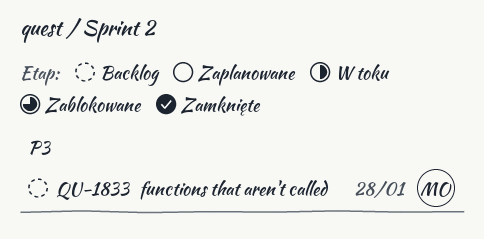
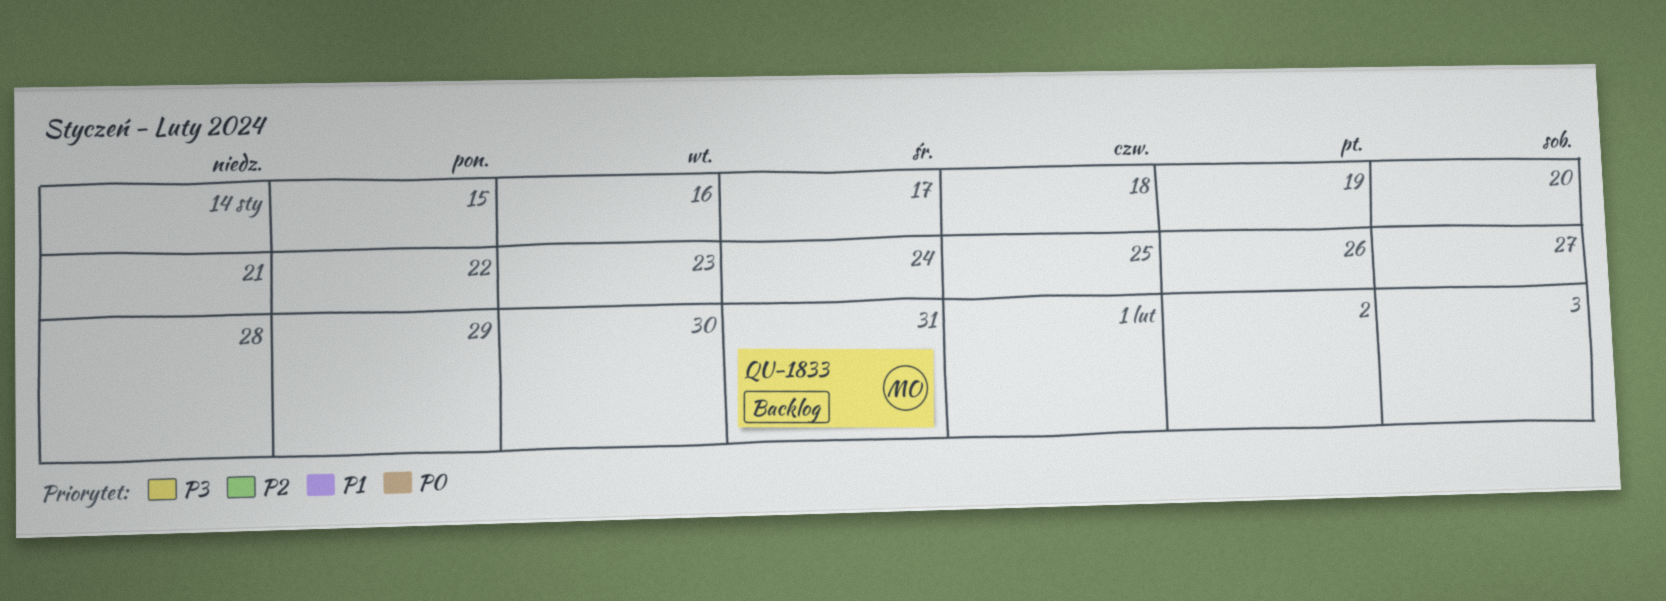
QU-1833, due: Jan 28 -> Jan 31

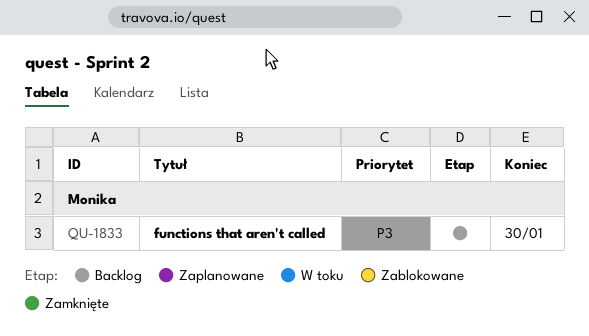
QU-1833, due: Jan 31 -> Jan 30

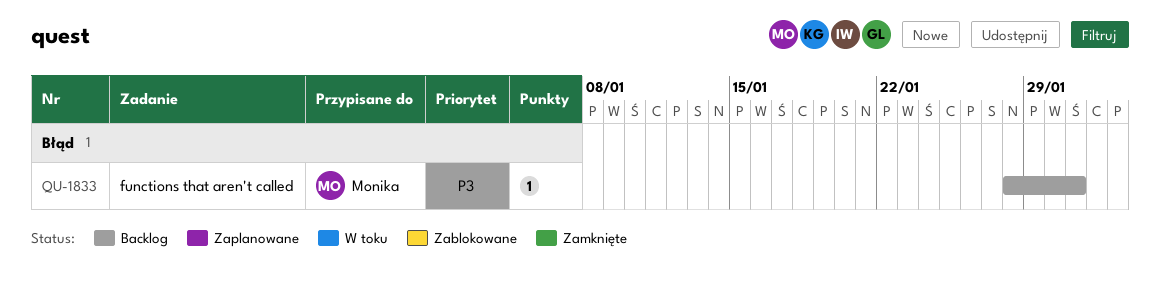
QU-1833, due: Jan 30 -> Jan 31

